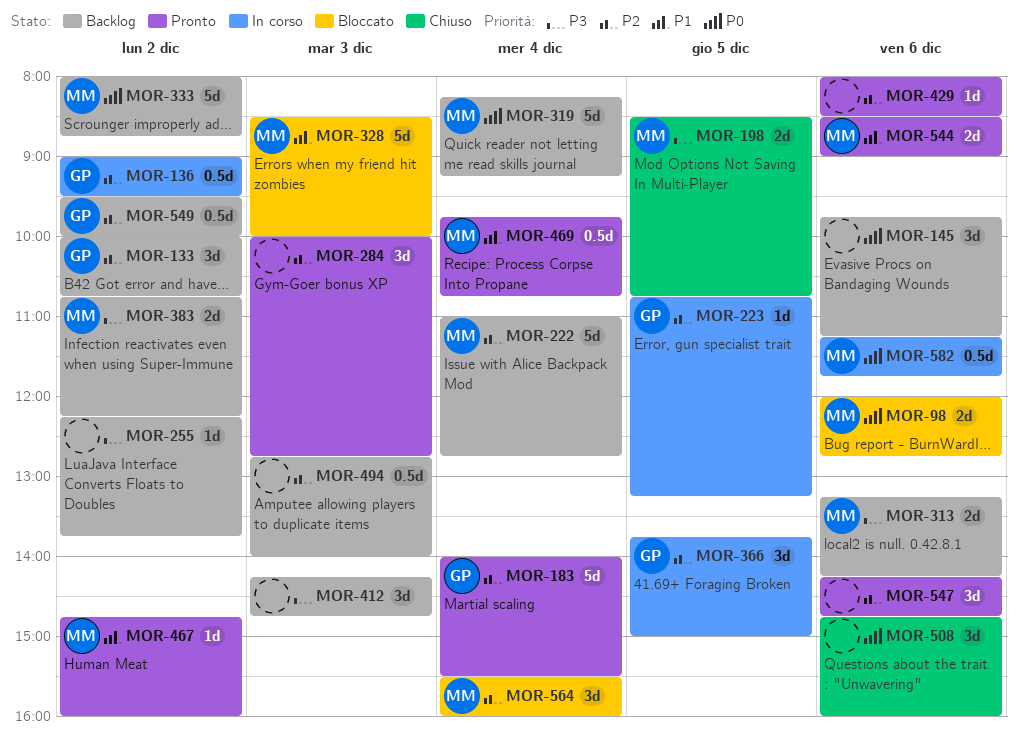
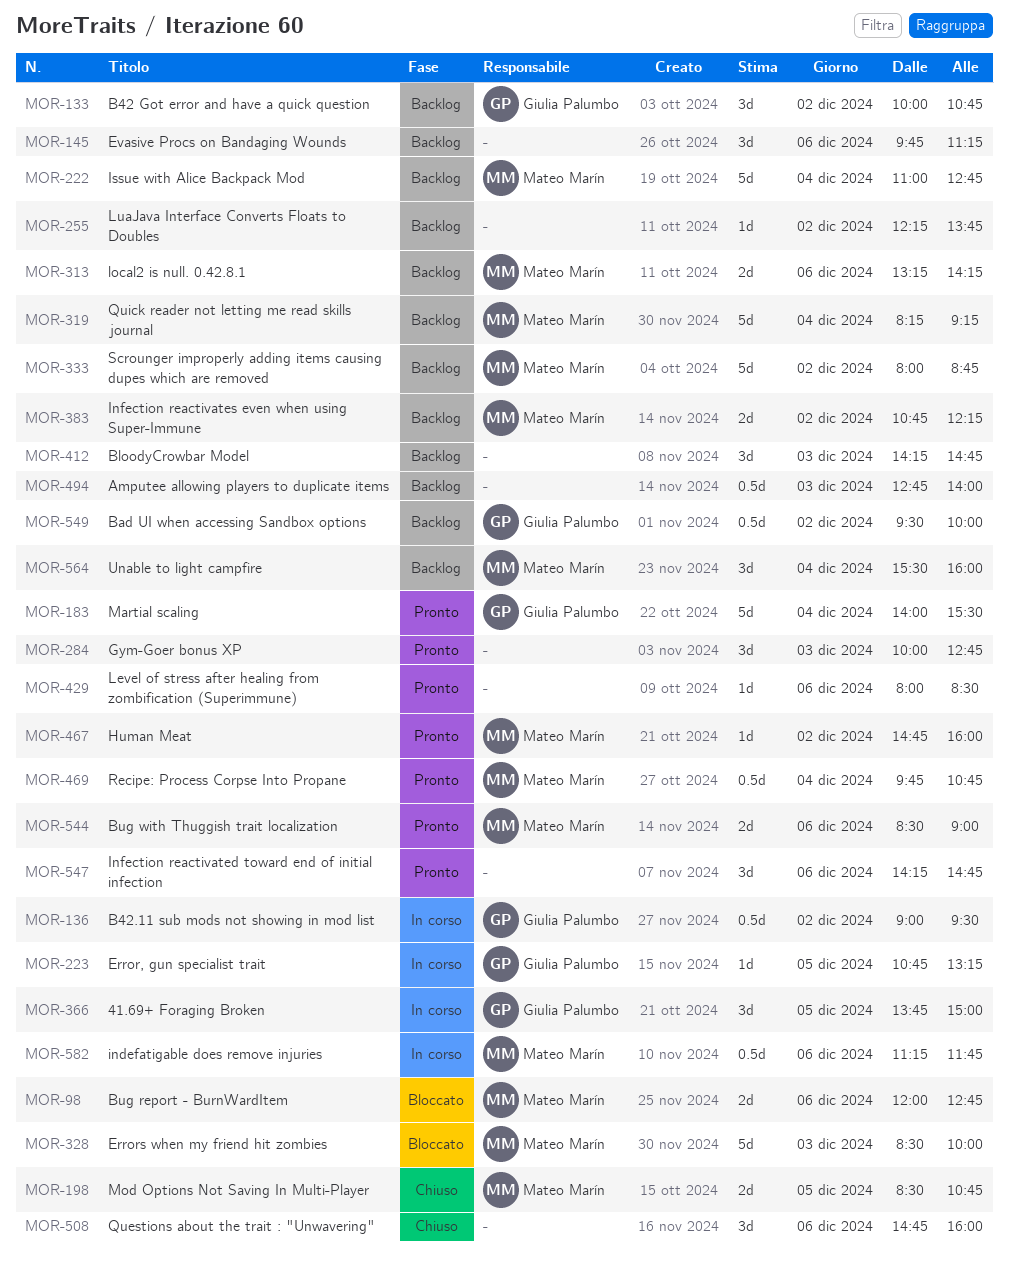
MOR-564, status: Bloccato -> Backlog

